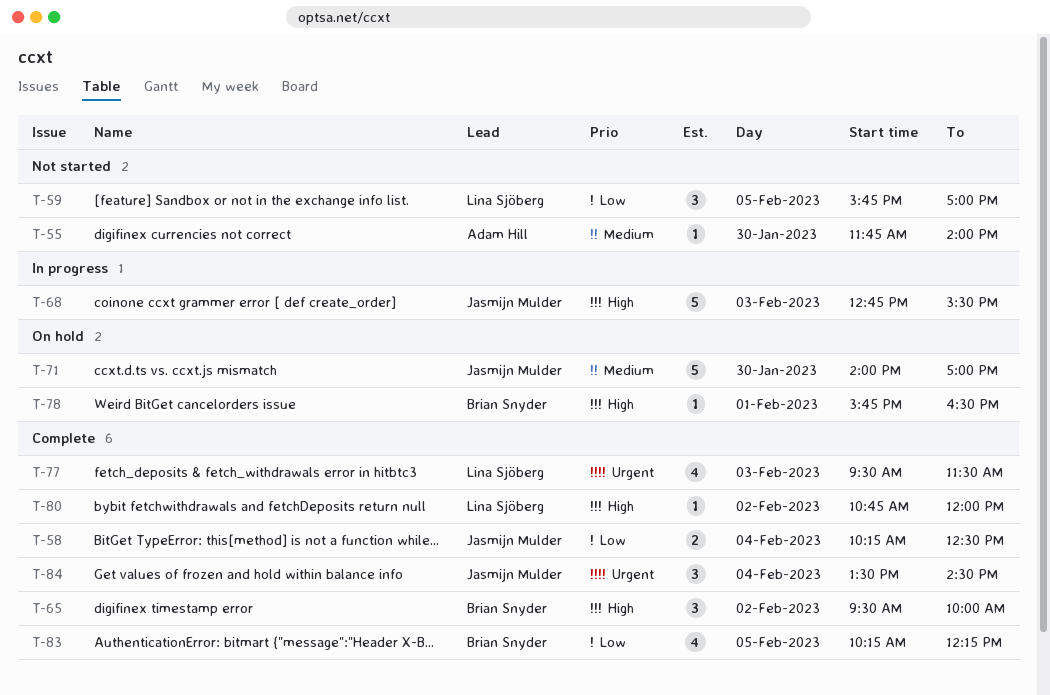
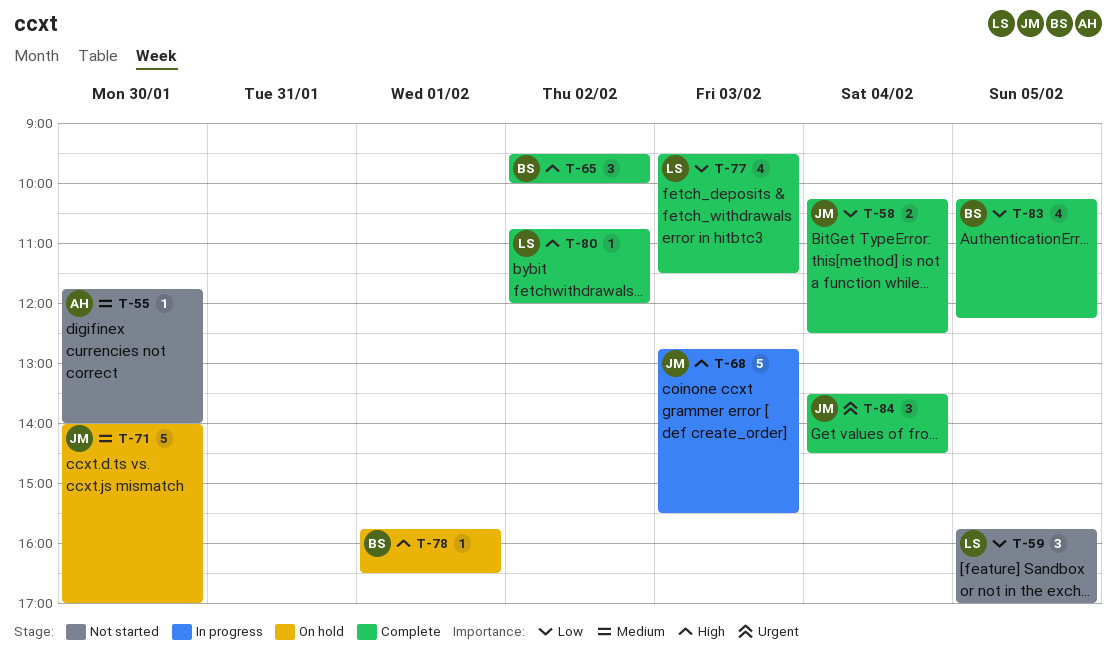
T-77, priority: Urgent -> Low

